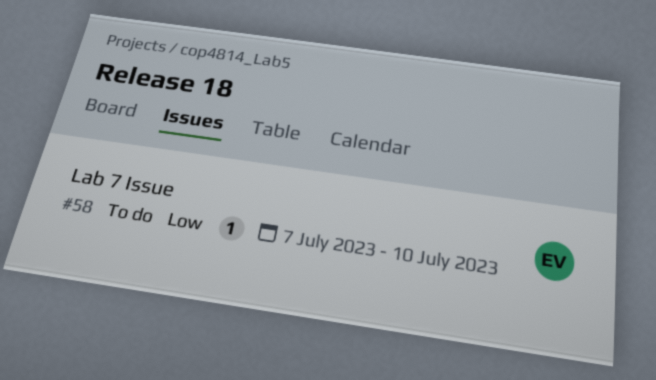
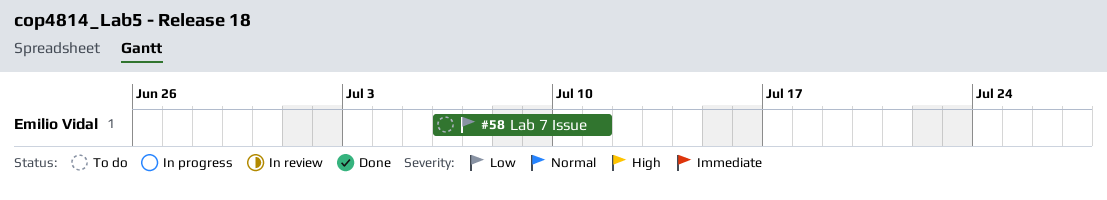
#58, start: Jul 7 -> Jul 6
#58, due: Jul 10 -> Jul 11

